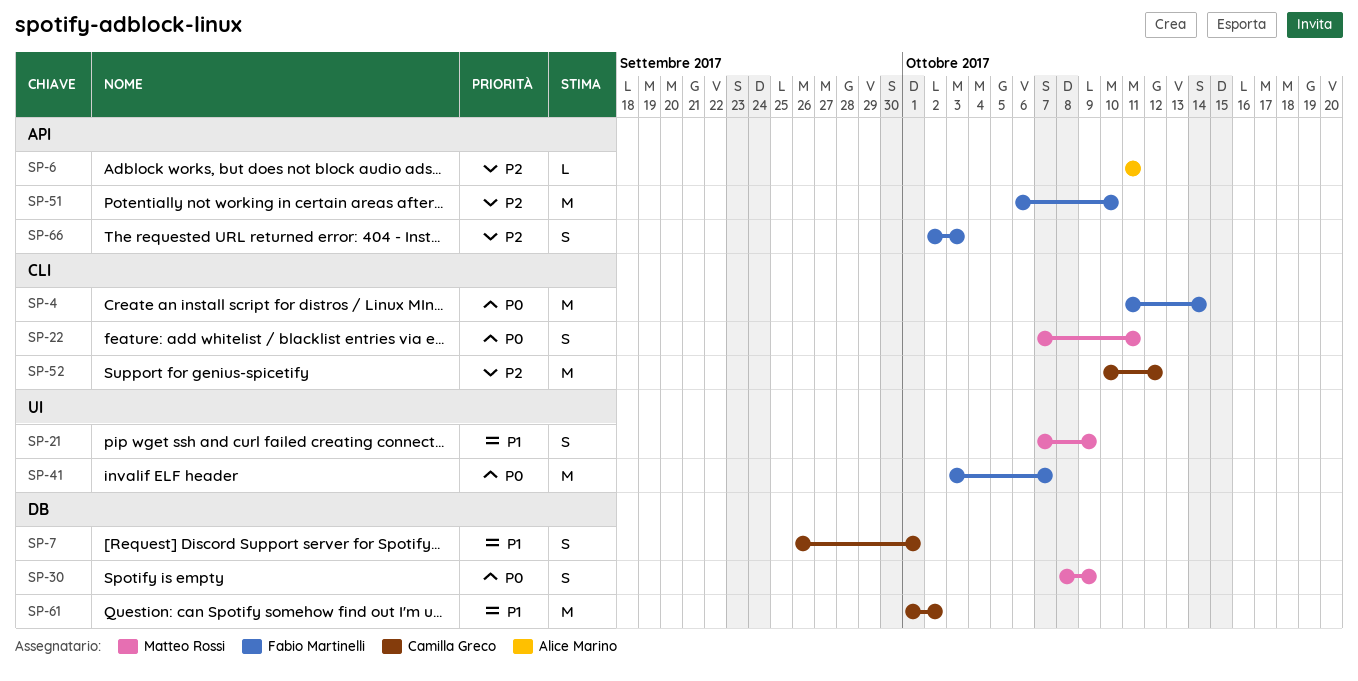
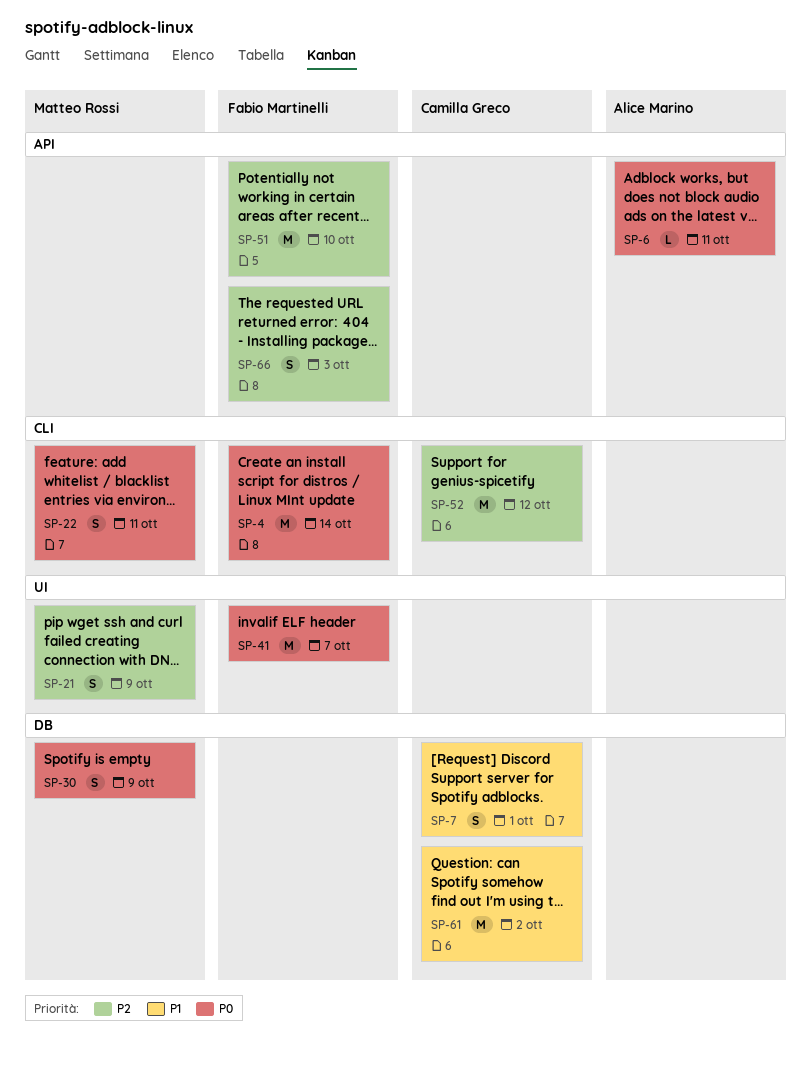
SP-6, priority: P2 -> P0
SP-21, priority: P1 -> P2

